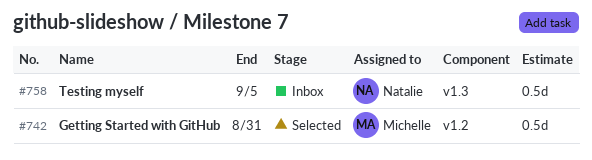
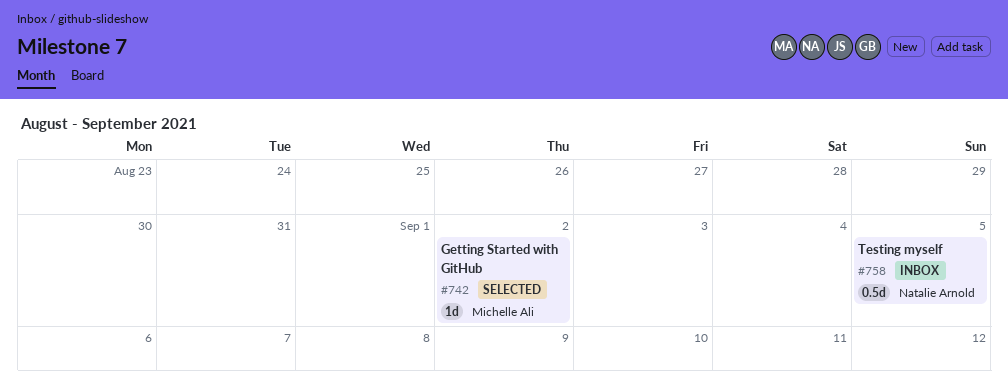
#742, estimate: 0.5d -> 1d
#742, due: Aug 31 -> Sep 2

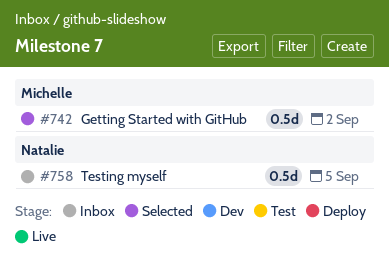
#742, estimate: 1d -> 0.5d

